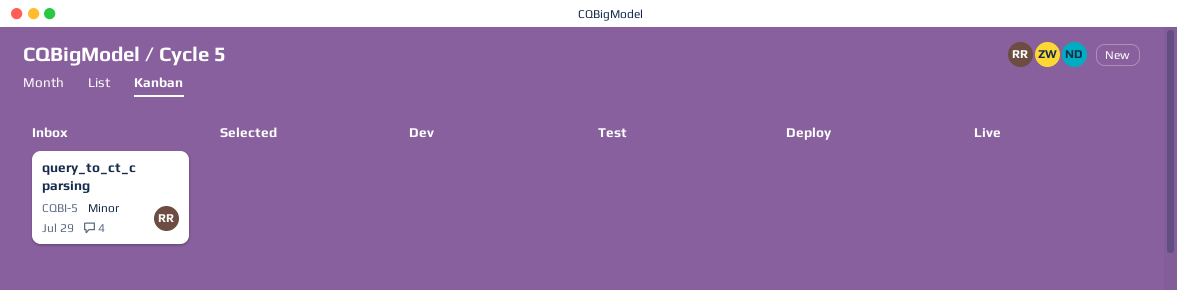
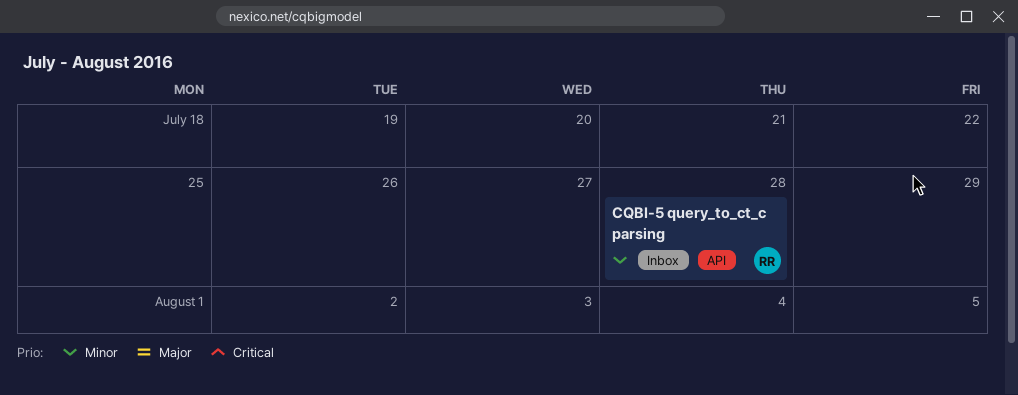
CQBI-5, due: Jul 29 -> Jul 28

